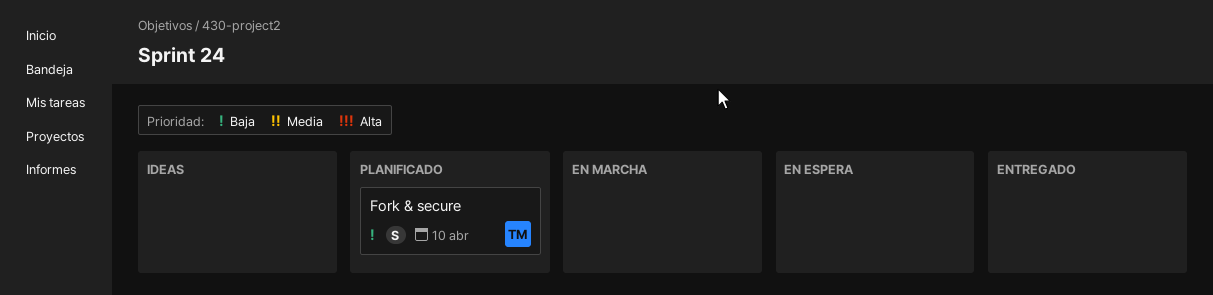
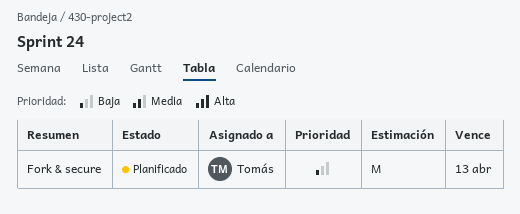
Fork & secure, estimate: S -> M
Fork & secure, due: Apr 10 -> Apr 13

